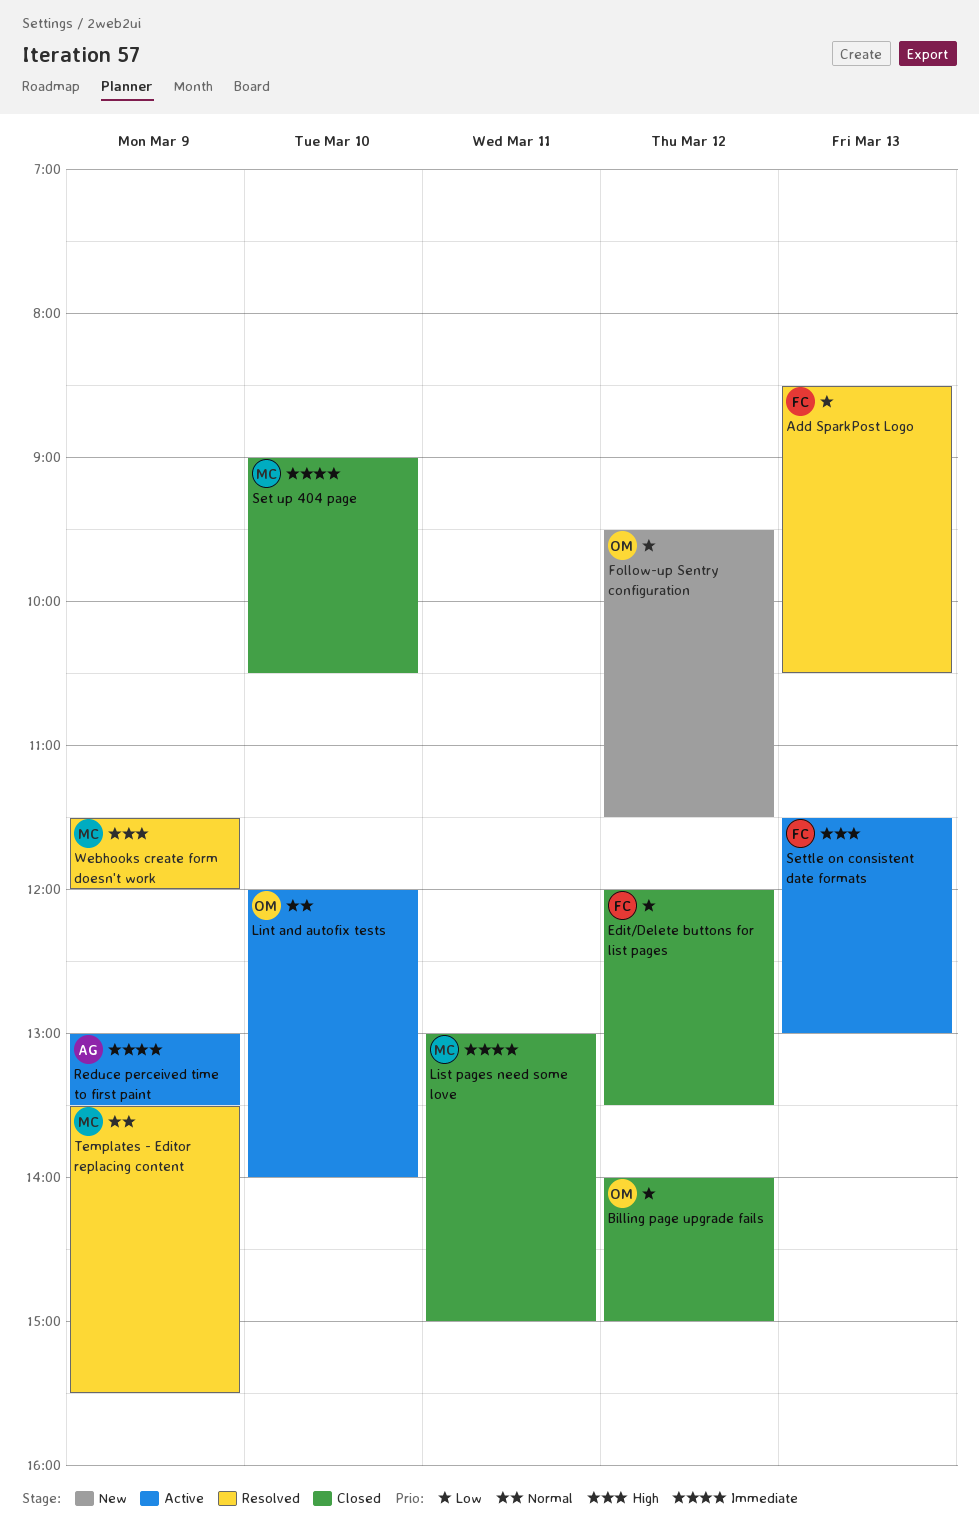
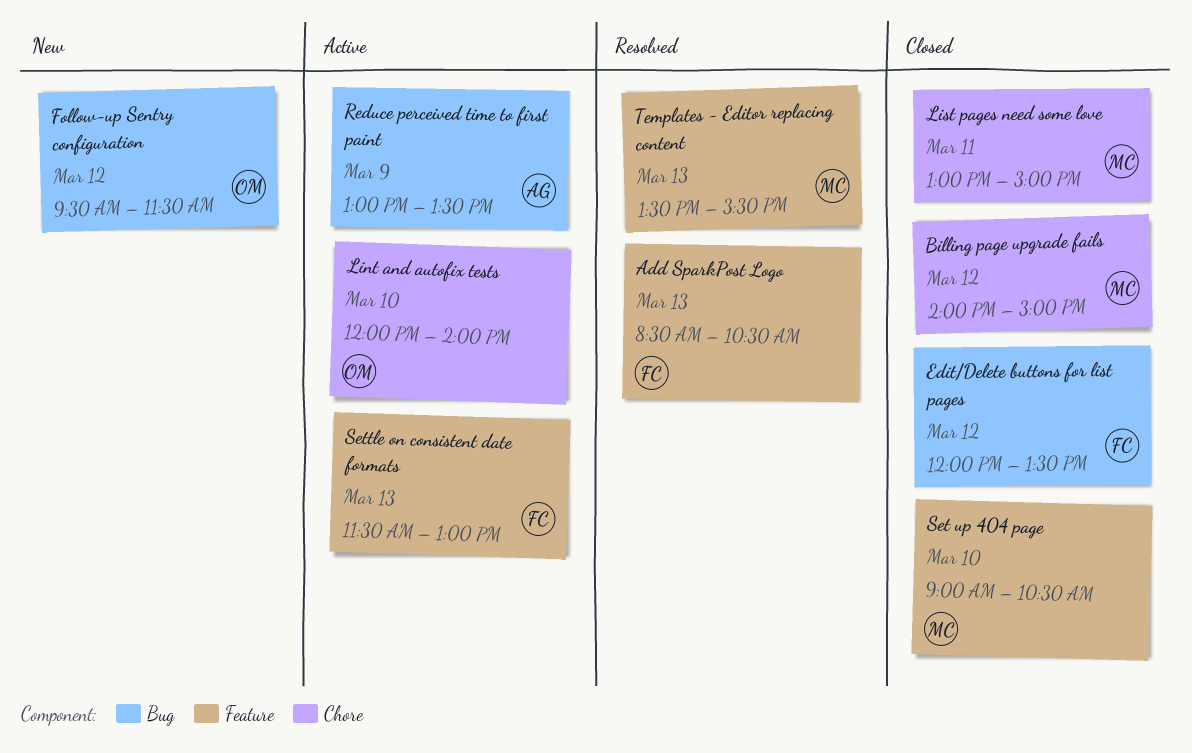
Billing page upgrade fails, owner: OM -> MC
Templates - Editor replacing content, day: Mar 9 -> Mar 13
Webhooks create form doesn't work: present -> none

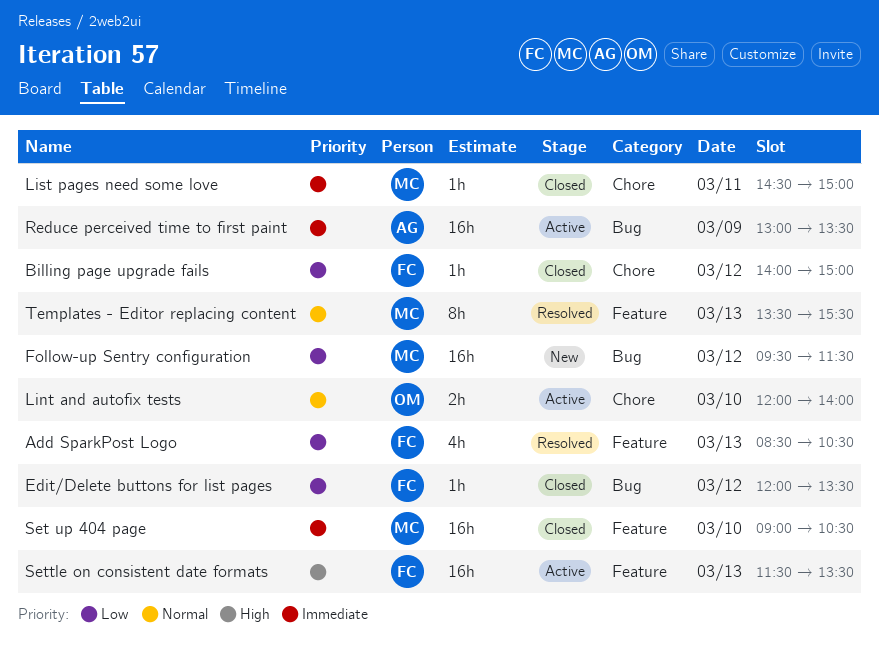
Billing page upgrade fails, owner: MC -> FC
Follow-up Sentry configuration, owner: OM -> MC
List pages need some love, begins: 13:00 -> 14:30
Settle on consistent date formats, ends: 13:00 -> 13:30

